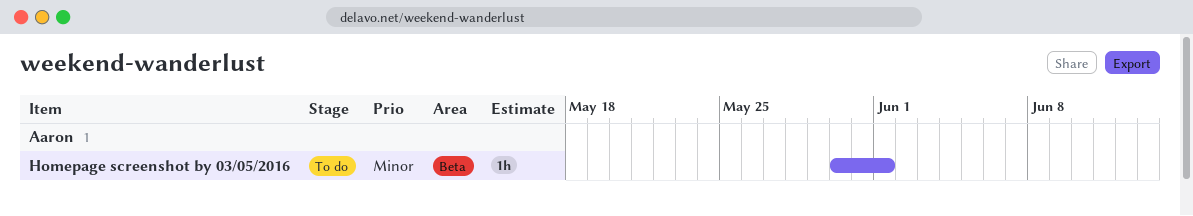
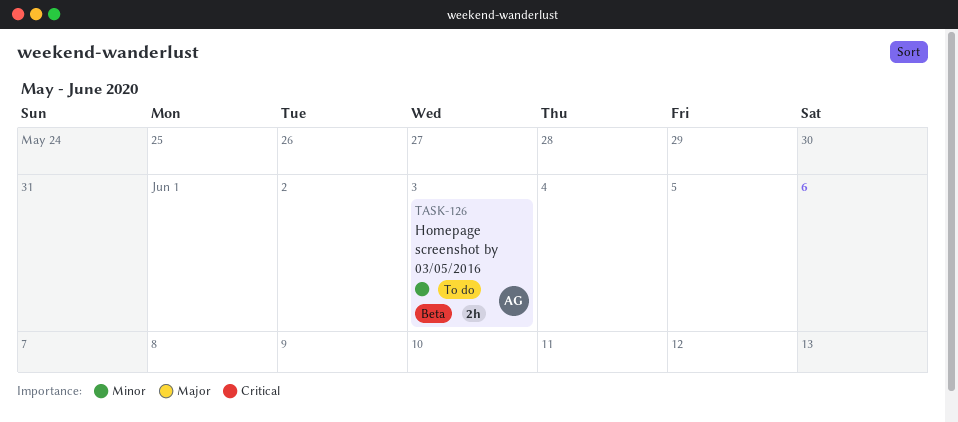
Homepage screenshot by 03/05/2016, estimate: 1h -> 2h
Homepage screenshot by 03/05/2016, due: Jun 1 -> Jun 3

